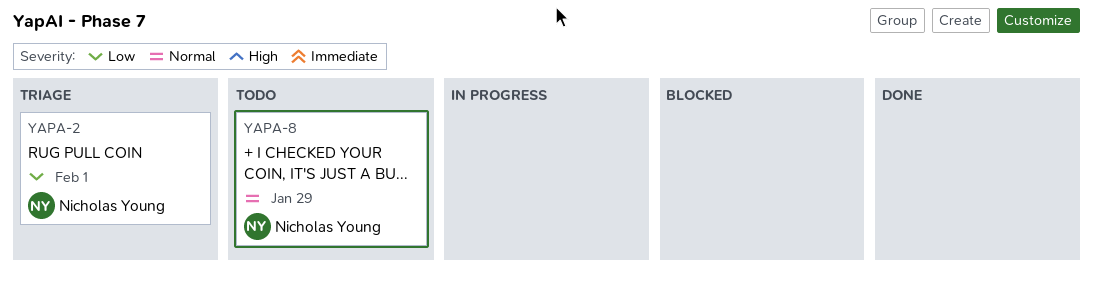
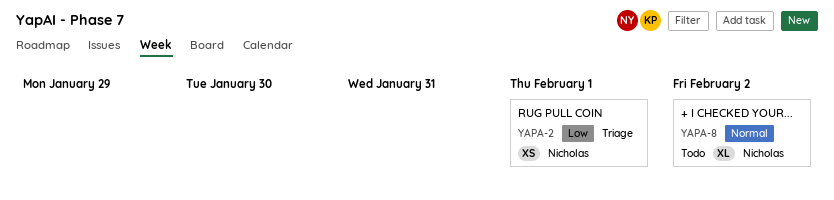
YAPA-8, due: Jan 29 -> Feb 2

